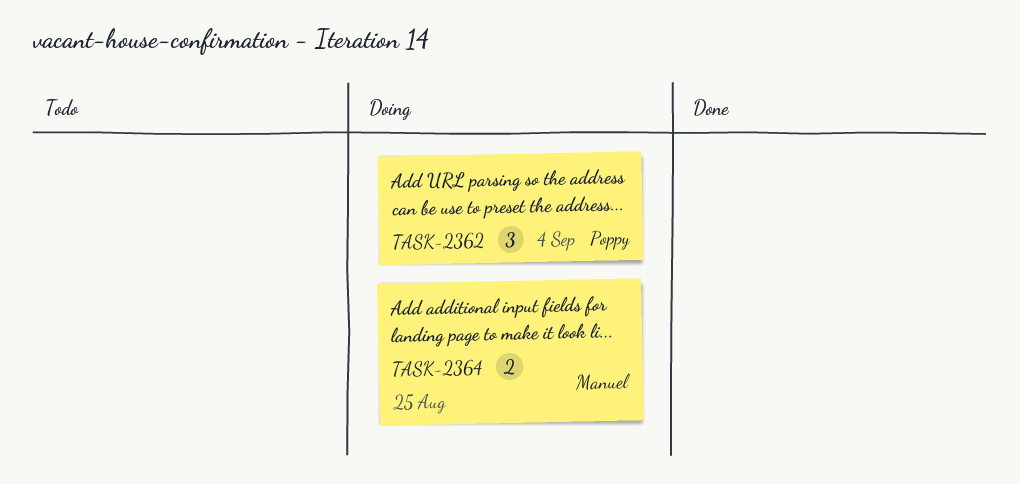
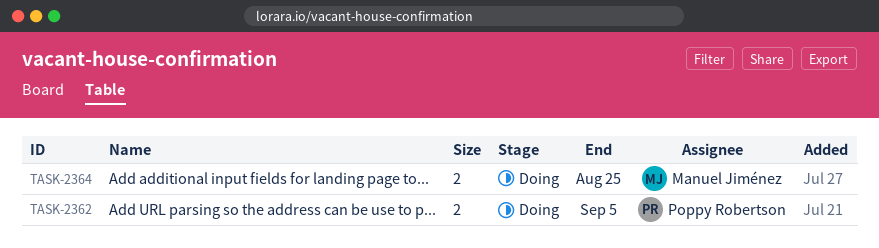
TASK-2362, estimate: 3 -> 2
TASK-2362, due: Sep 4 -> Sep 5

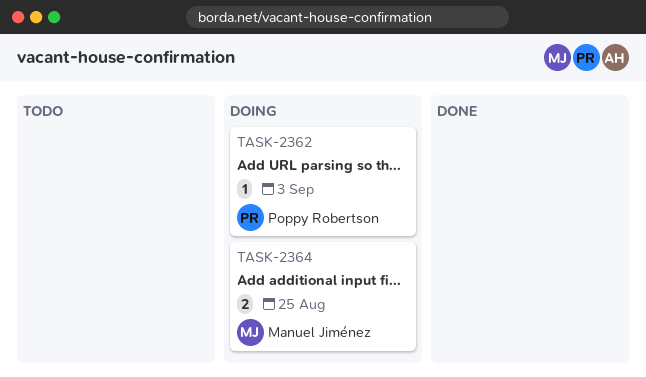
TASK-2362, estimate: 2 -> 1
TASK-2362, due: Sep 5 -> Sep 3

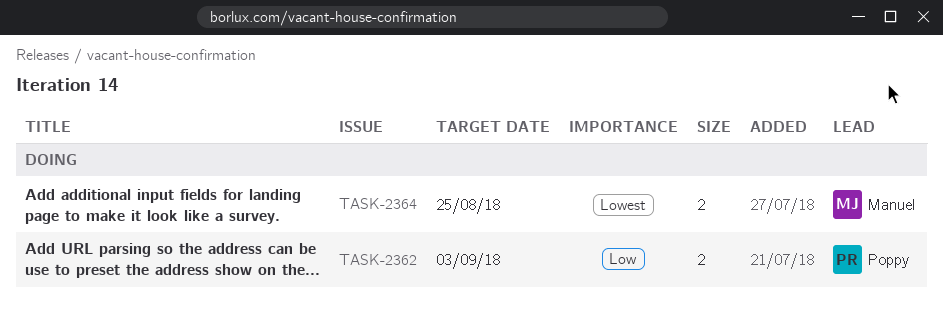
TASK-2362, estimate: 1 -> 2

